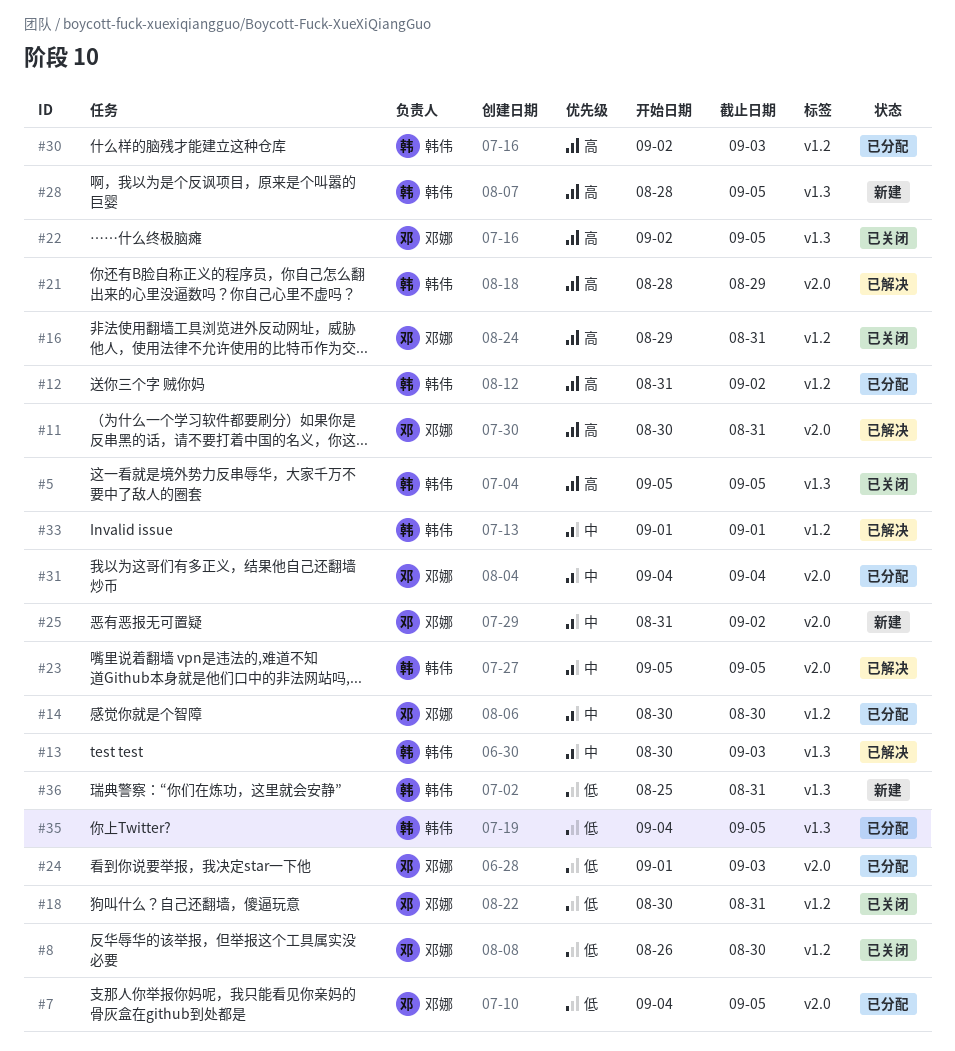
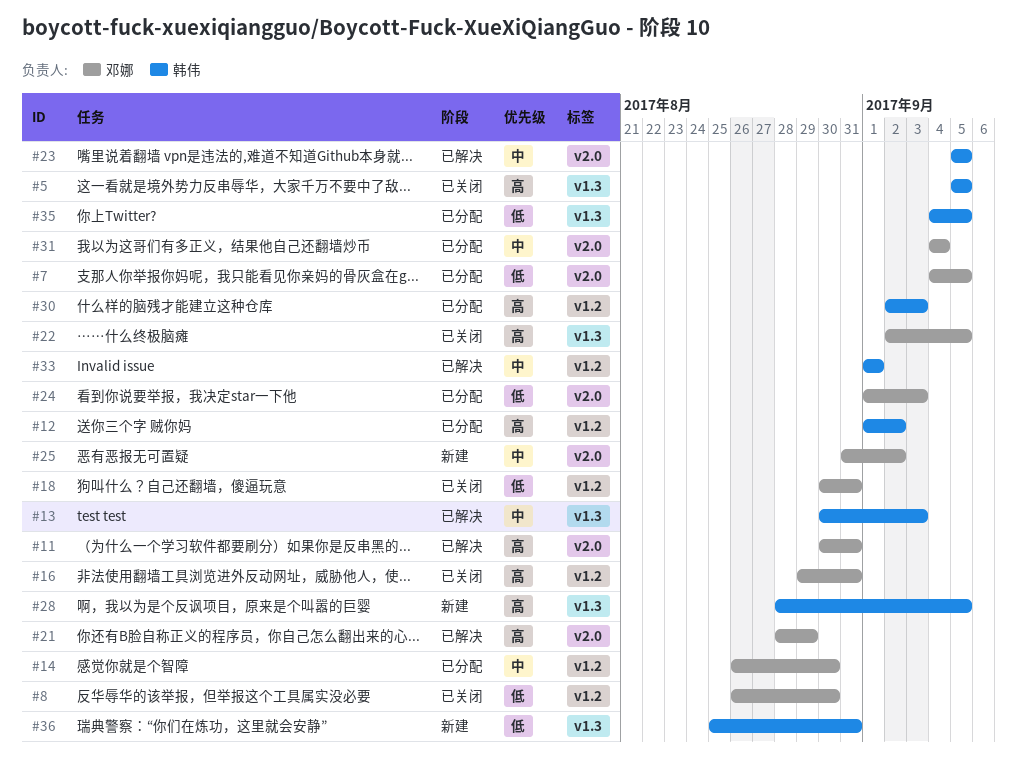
#12, start: Aug 31 -> Sep 1
#14, start: Aug 30 -> Aug 26
#21, owner: 韩伟 -> 邓娜

